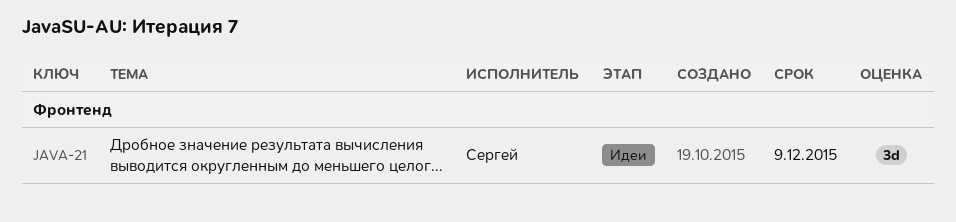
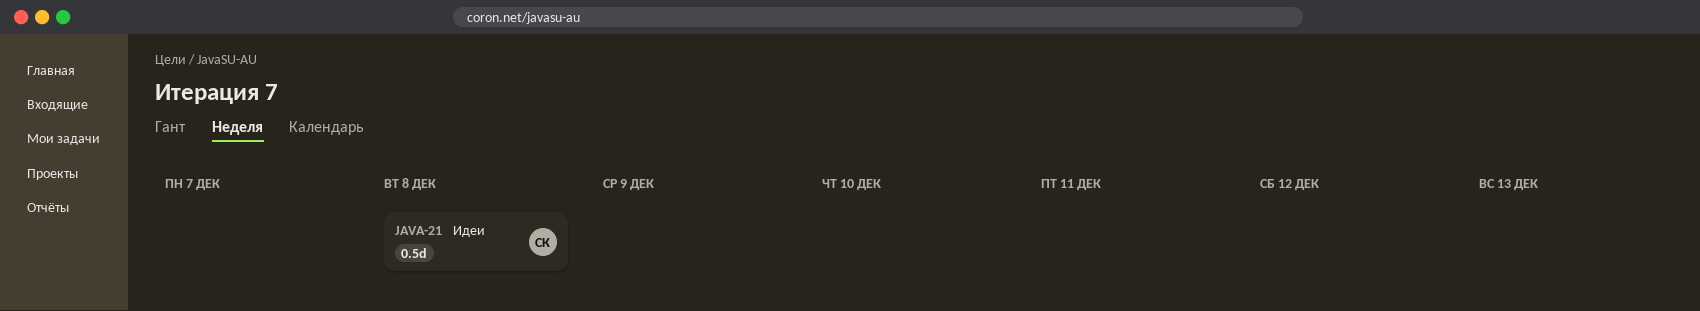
JAVA-21, estimate: 3d -> 0.5d
JAVA-21, due: Dec 9 -> Dec 8

